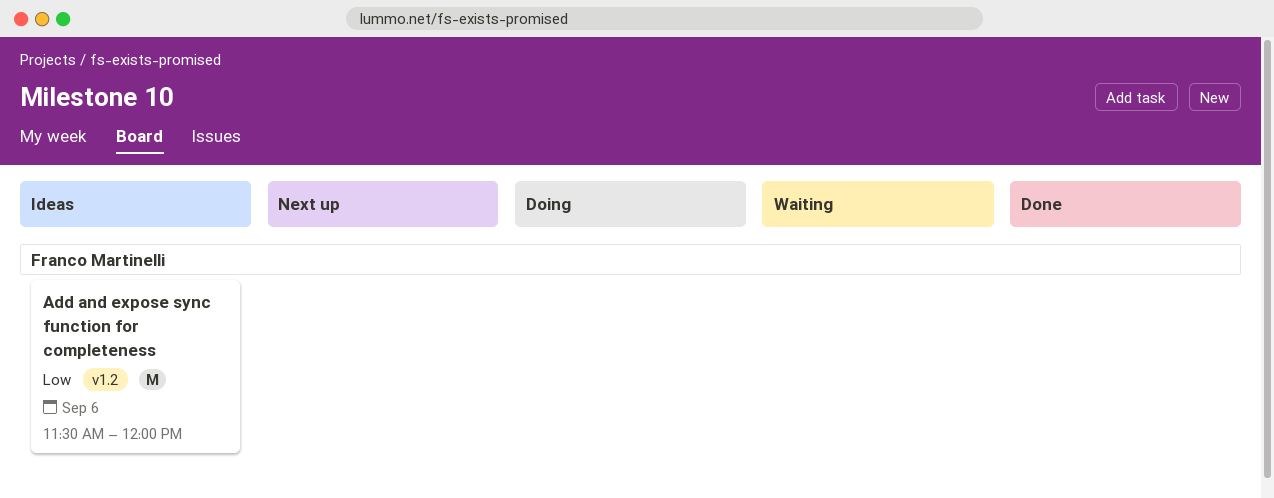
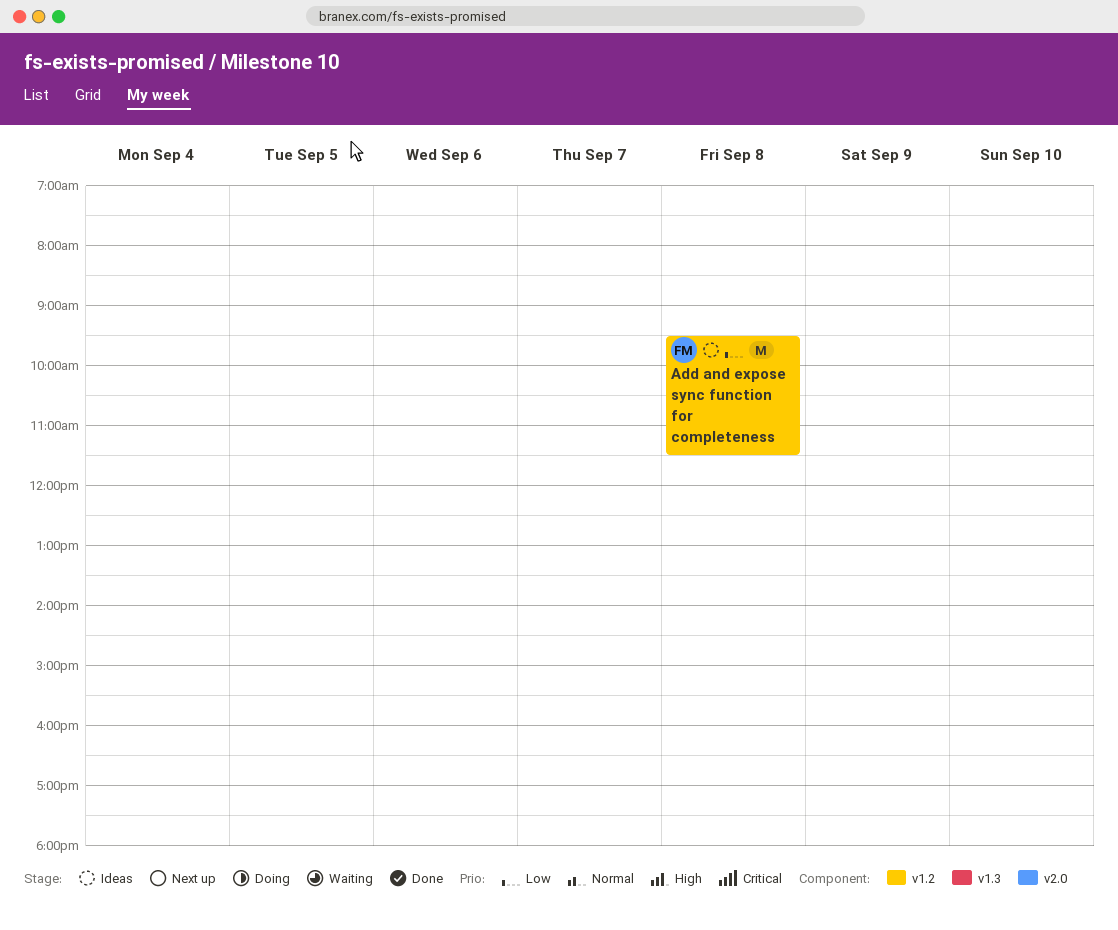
Add and expose sync function for completeness, day: Sep 6 -> Sep 8
Add and expose sync function for completeness, begins: 11:30 -> 09:30
Add and expose sync function for completeness, ends: 12:00 -> 11:30

